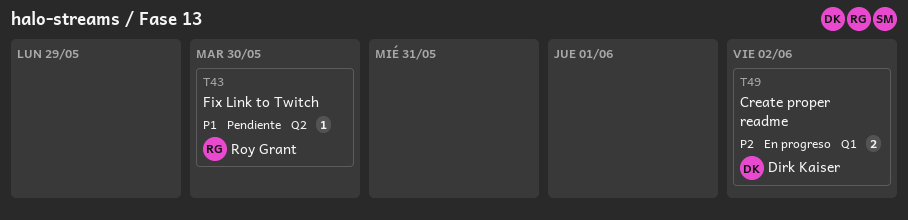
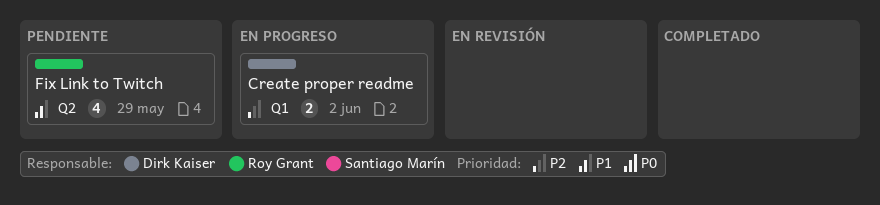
Fix Link to Twitch, estimate: 1 -> 4
Fix Link to Twitch, due: May 30 -> May 29

